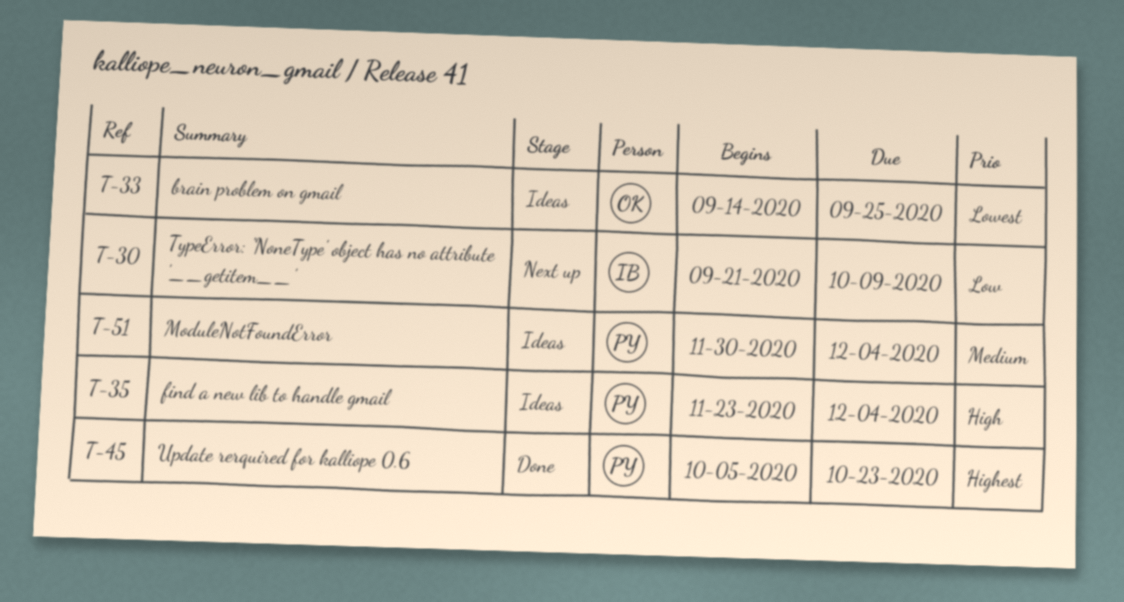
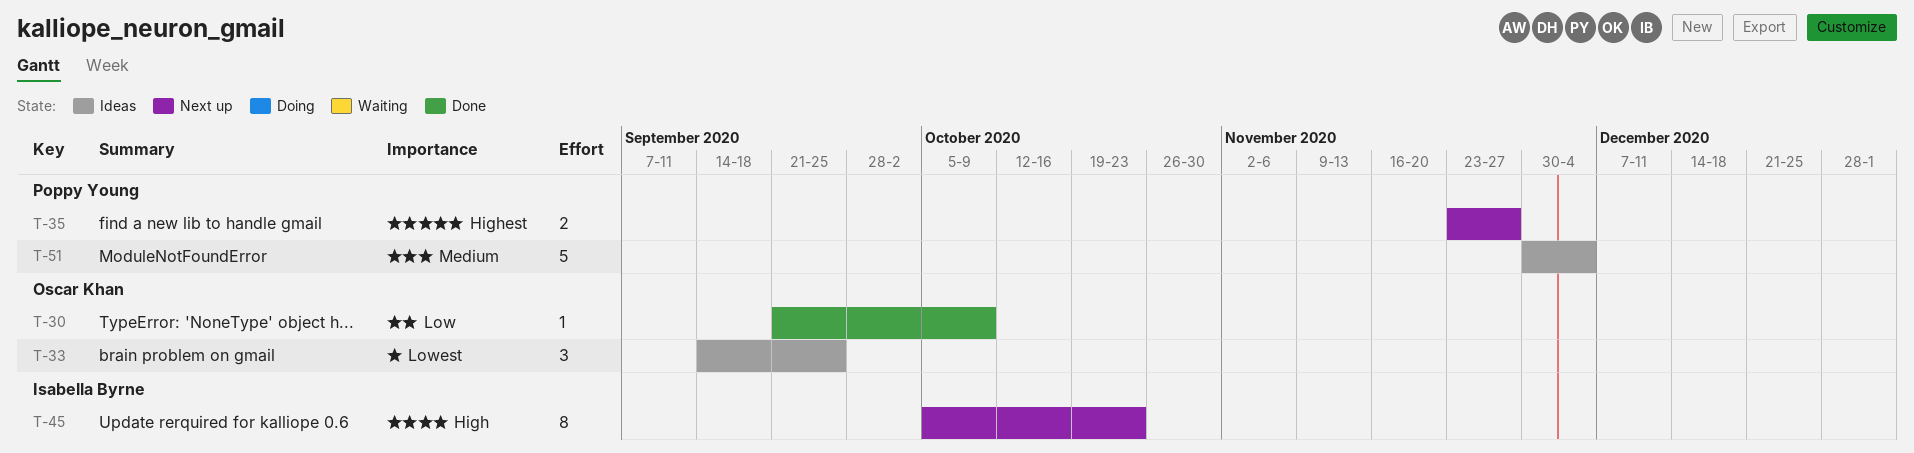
T-30, status: Next up -> Done
T-30, owner: Isabella Byrne -> Oscar Khan
T-35, status: Ideas -> Next up
T-35, priority: High -> Highest
T-35, due: Dec 4 -> Nov 27
T-45, status: Done -> Next up
T-45, owner: Poppy Young -> Isabella Byrne
T-45, priority: Highest -> High

